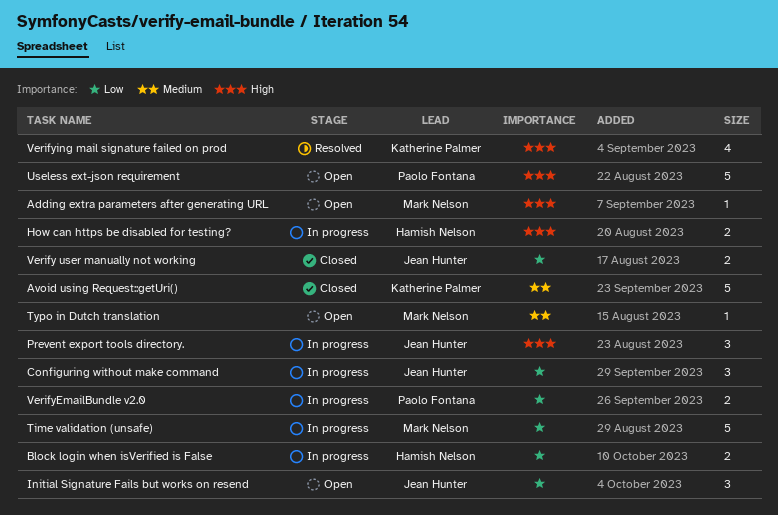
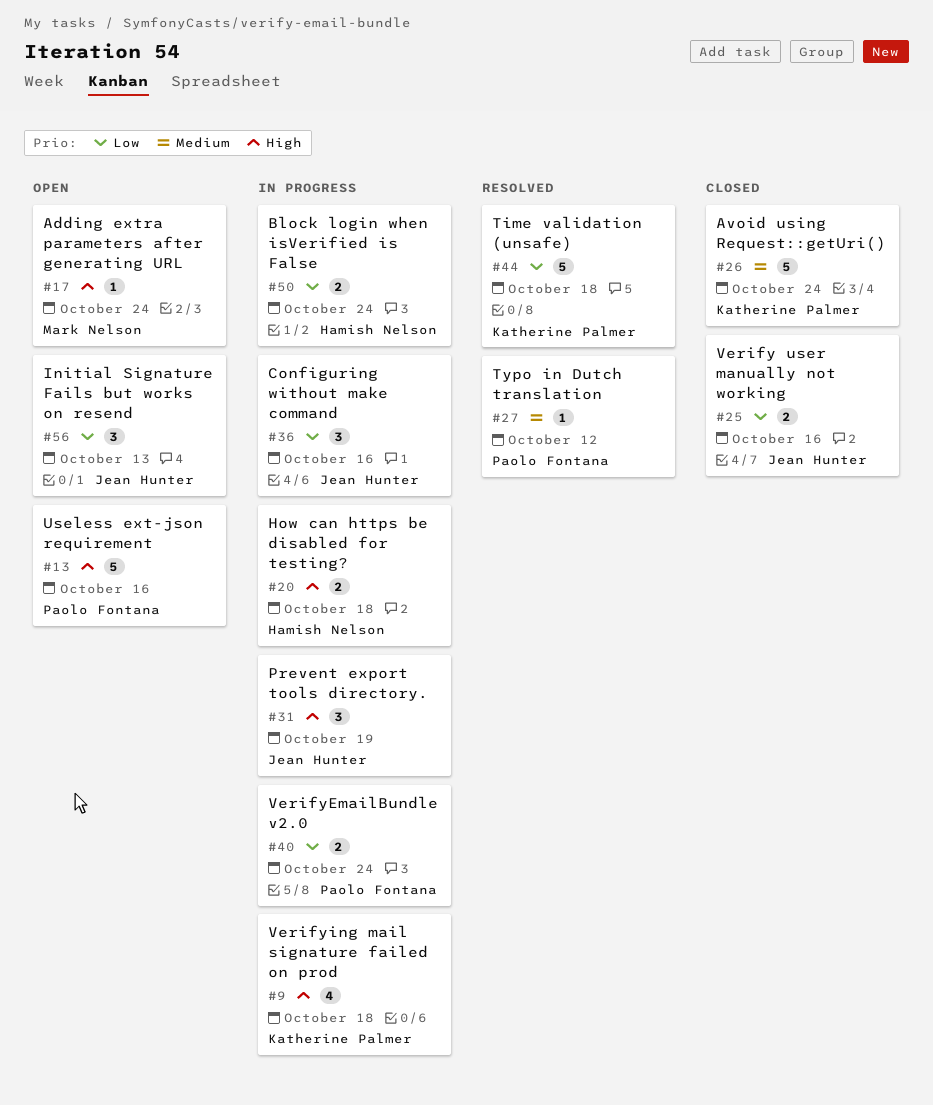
Time validation (unsafe), status: In progress -> Resolved
Time validation (unsafe), owner: Mark Nelson -> Katherine Palmer
Typo in Dutch translation, status: Open -> Resolved
Typo in Dutch translation, owner: Mark Nelson -> Paolo Fontana
Verifying mail signature failed on prod, status: Resolved -> In progress

